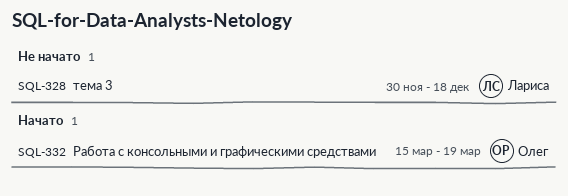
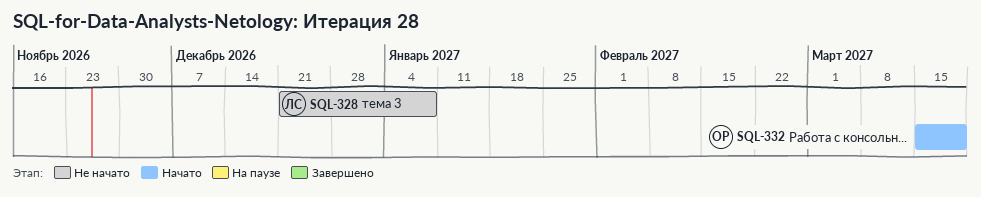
SQL-328, start: Nov 30 -> Dec 21
SQL-328, due: Dec 18 -> Jan 8

